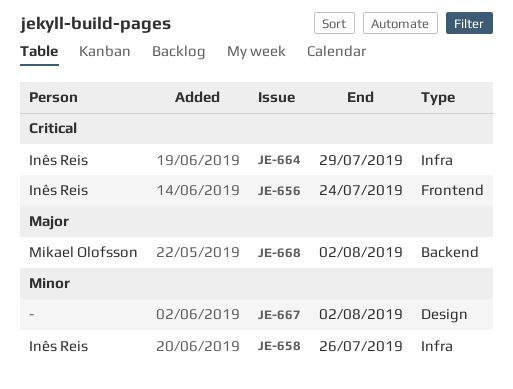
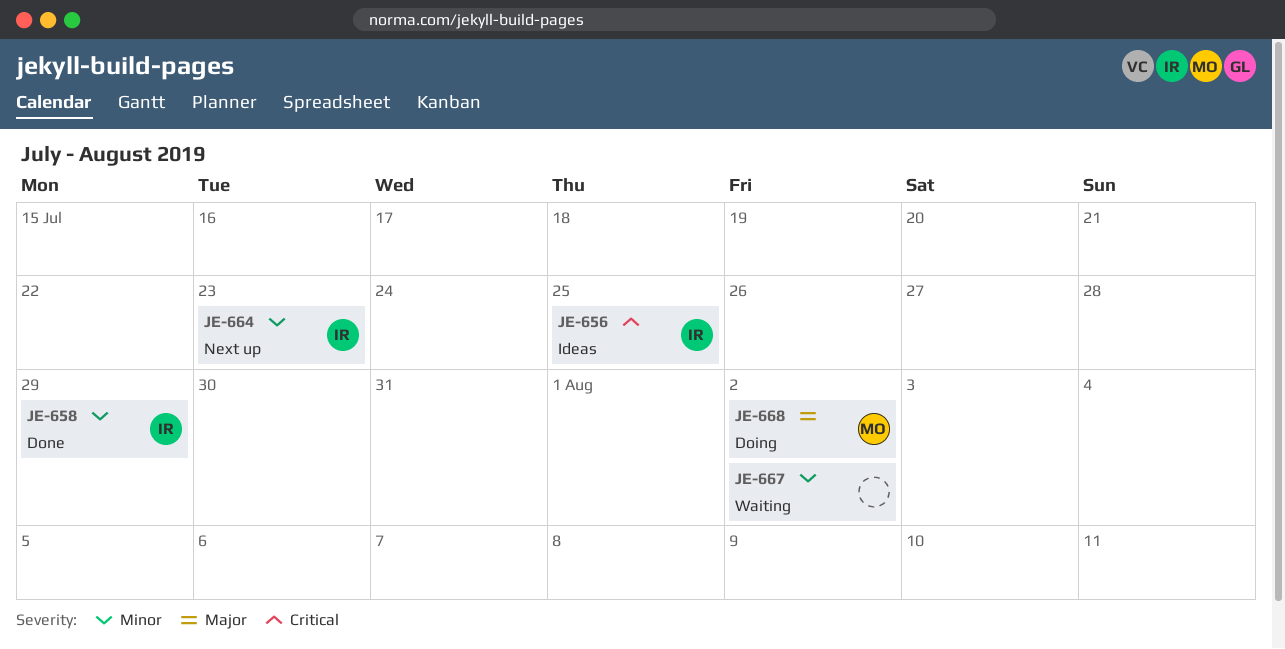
JE-656, due: Jul 24 -> Jul 25
JE-658, due: Jul 26 -> Jul 29
JE-664, priority: Critical -> Minor
JE-664, due: Jul 29 -> Jul 23

